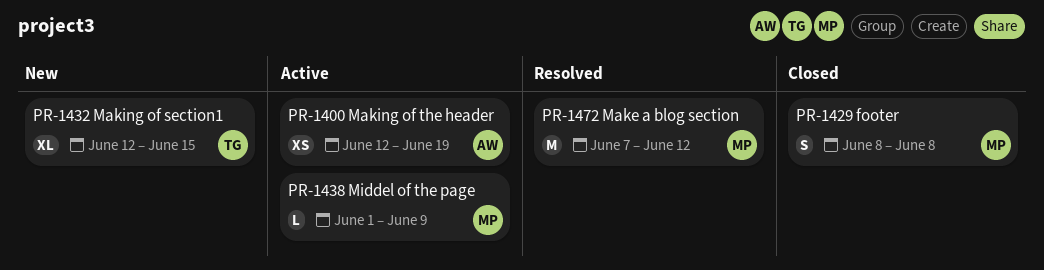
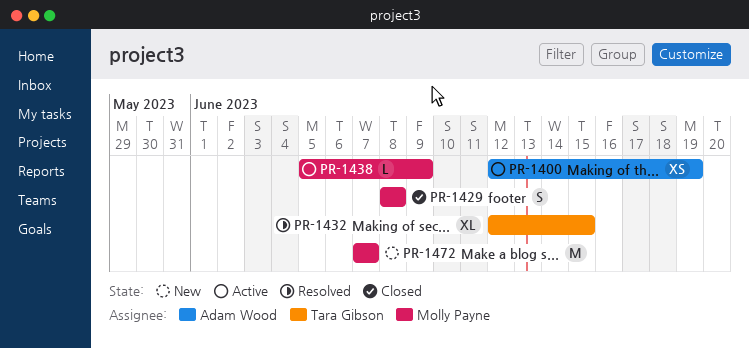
PR-1432, status: New -> Resolved
PR-1438, start: Jun 1 -> Jun 5
PR-1472, status: Resolved -> New
PR-1472, due: Jun 12 -> Jun 7

